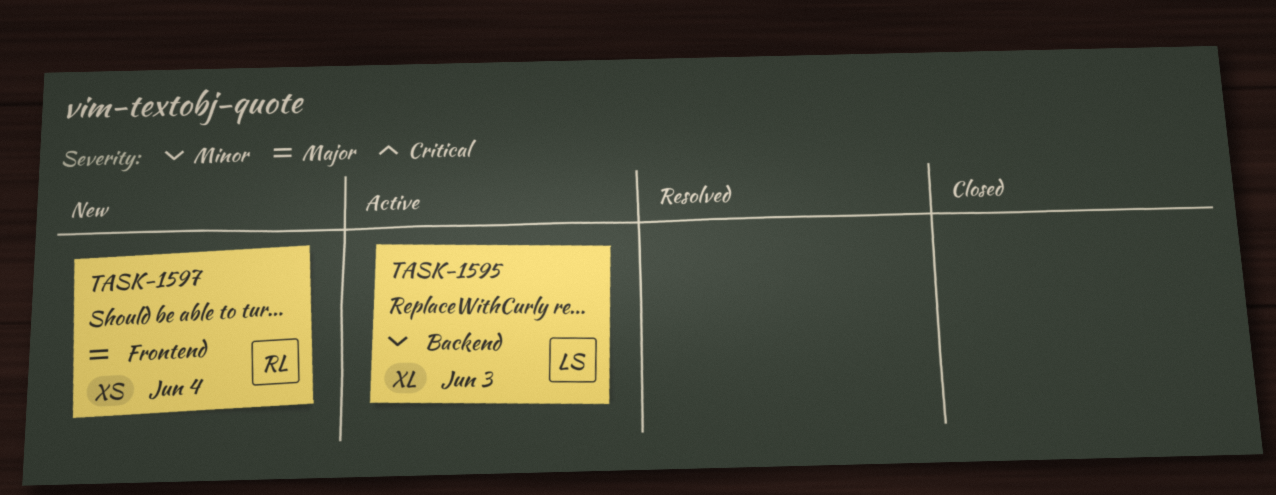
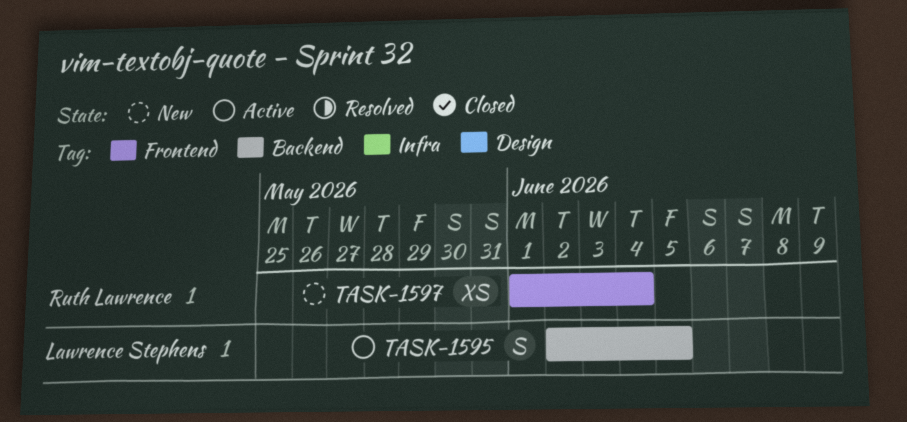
TASK-1595, estimate: XL -> S
TASK-1595, due: Jun 3 -> Jun 5

